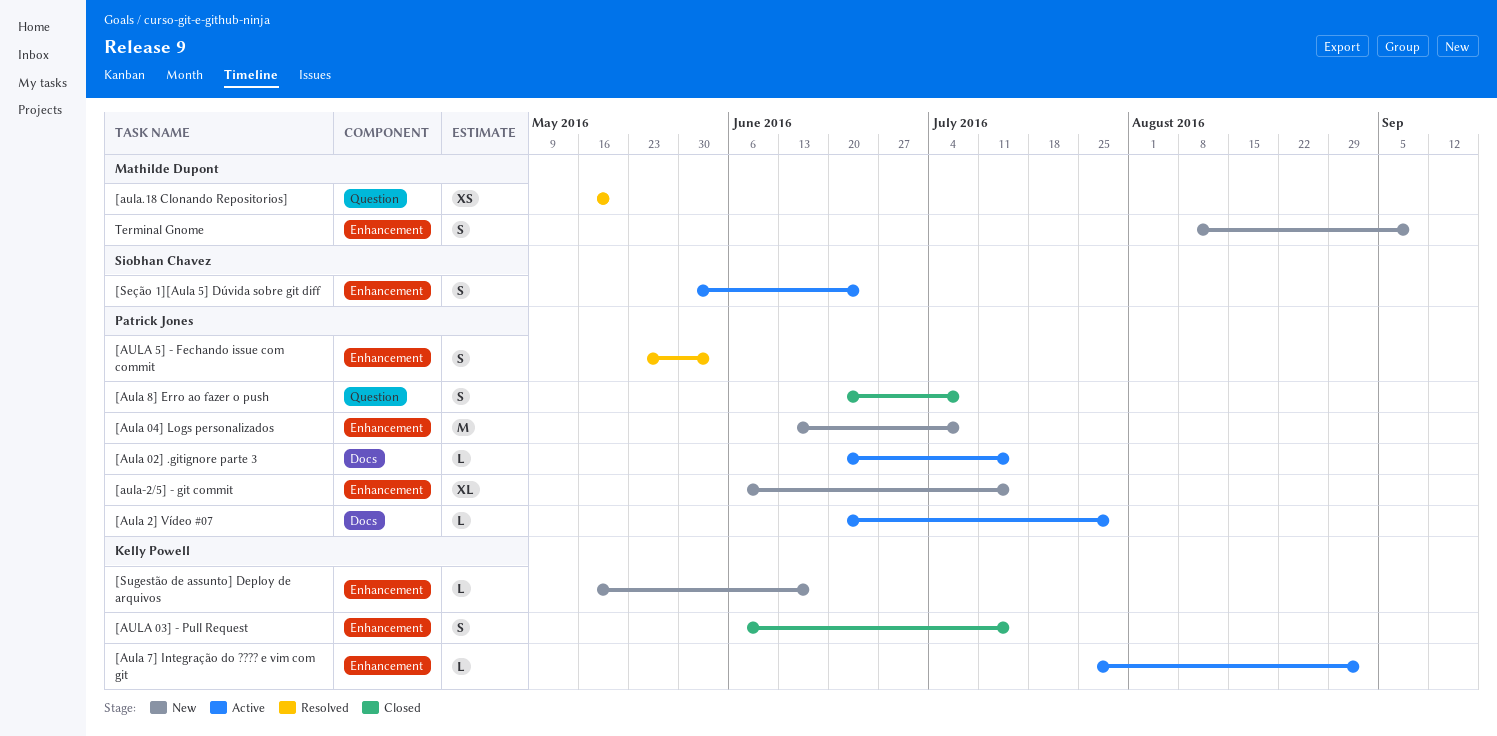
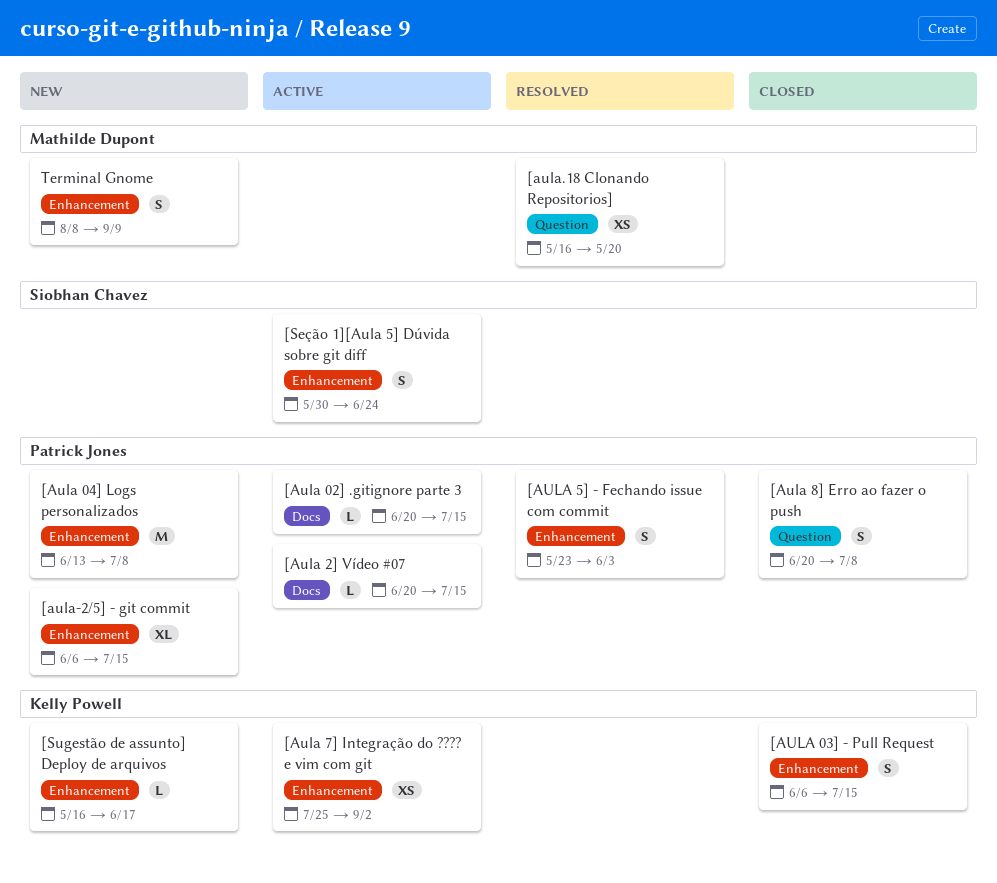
[Aula 2] Vídeo #07, due: Jul 29 -> Jul 15
[Aula 7] Integração do ???? e vim com git, estimate: L -> XS

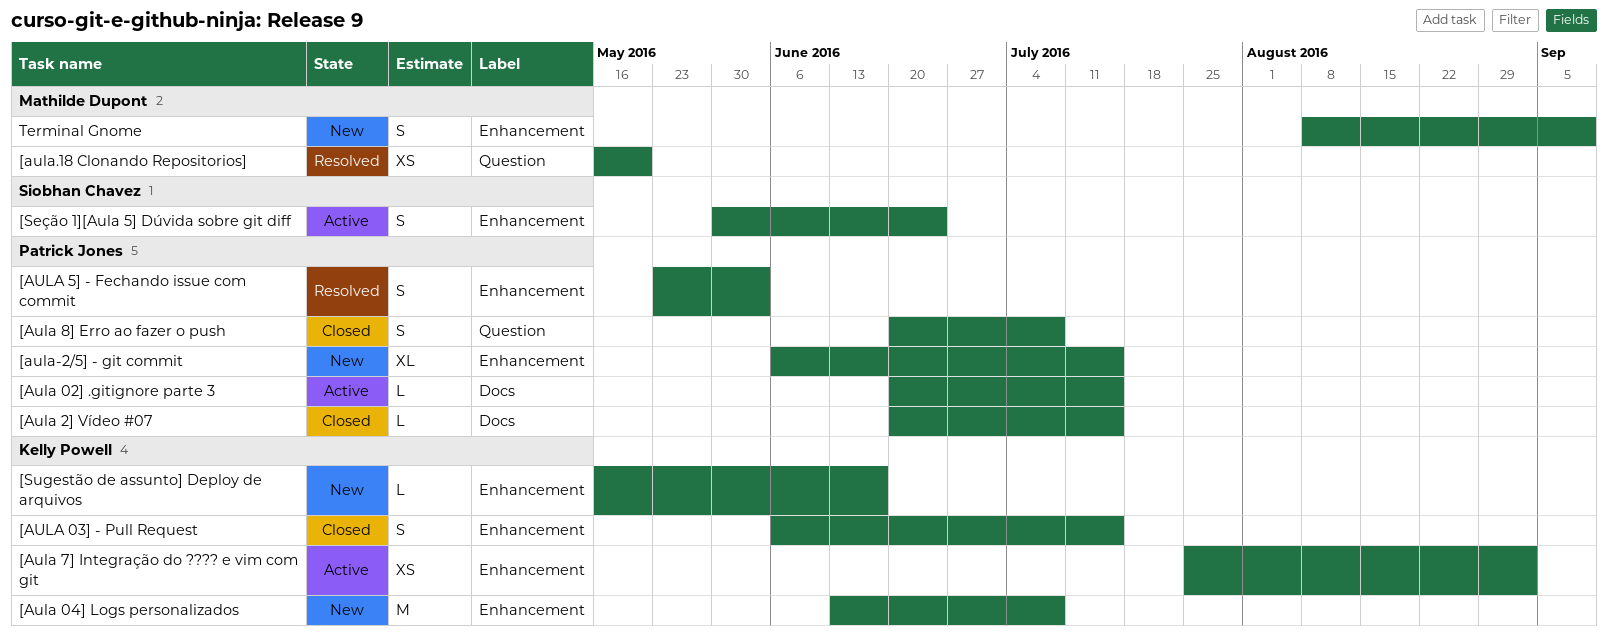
[Aula 04] Logs personalizados, owner: Patrick Jones -> Kelly Powell
[Aula 2] Vídeo #07, status: Active -> Closed

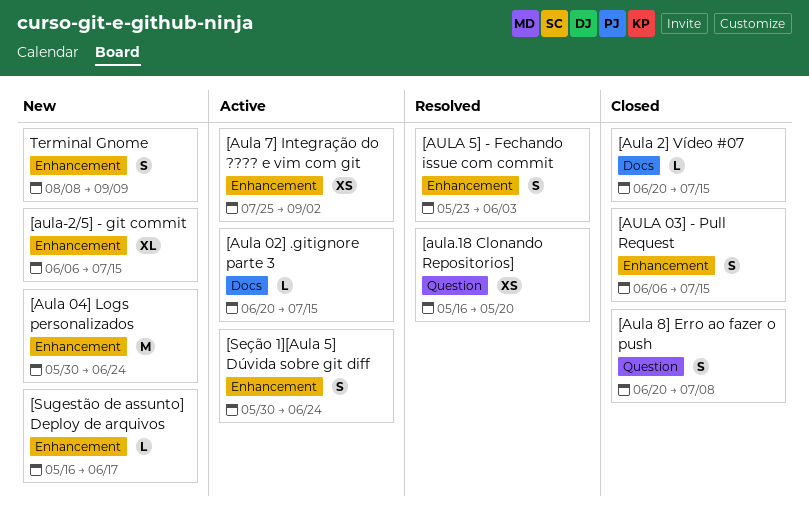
[Aula 04] Logs personalizados, start: Jun 13 -> May 30
[Aula 04] Logs personalizados, due: Jul 8 -> Jun 24

